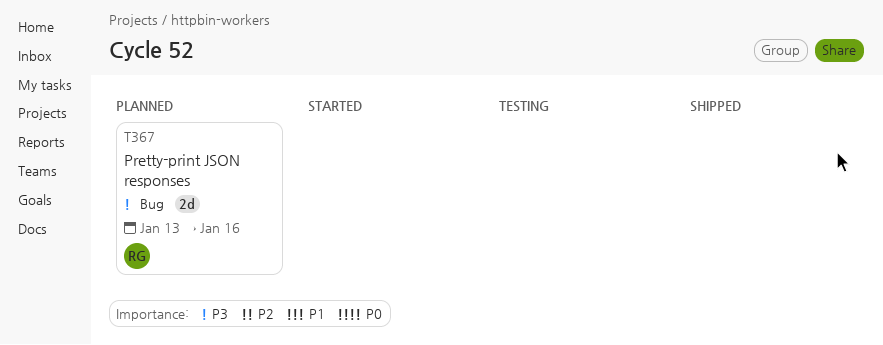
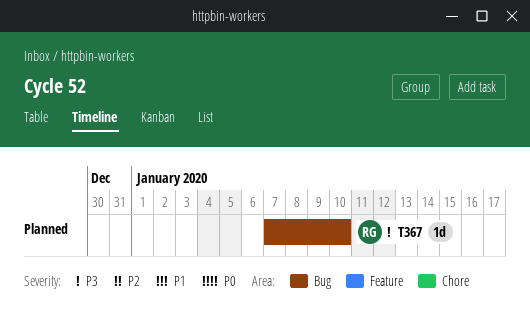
T367, estimate: 2d -> 1d
T367, start: Jan 13 -> Jan 7
T367, due: Jan 16 -> Jan 10

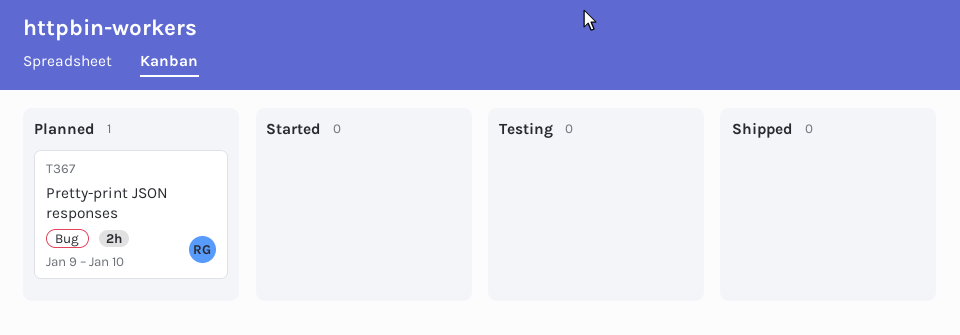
T367, estimate: 1d -> 2h
T367, start: Jan 7 -> Jan 9

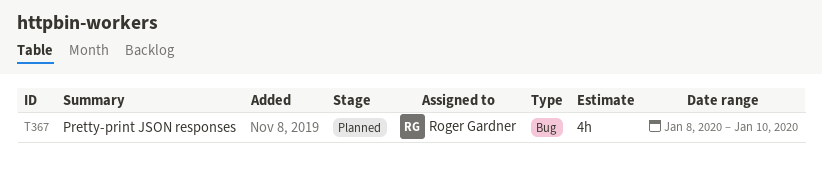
T367, estimate: 2h -> 4h
T367, start: Jan 9 -> Jan 8

